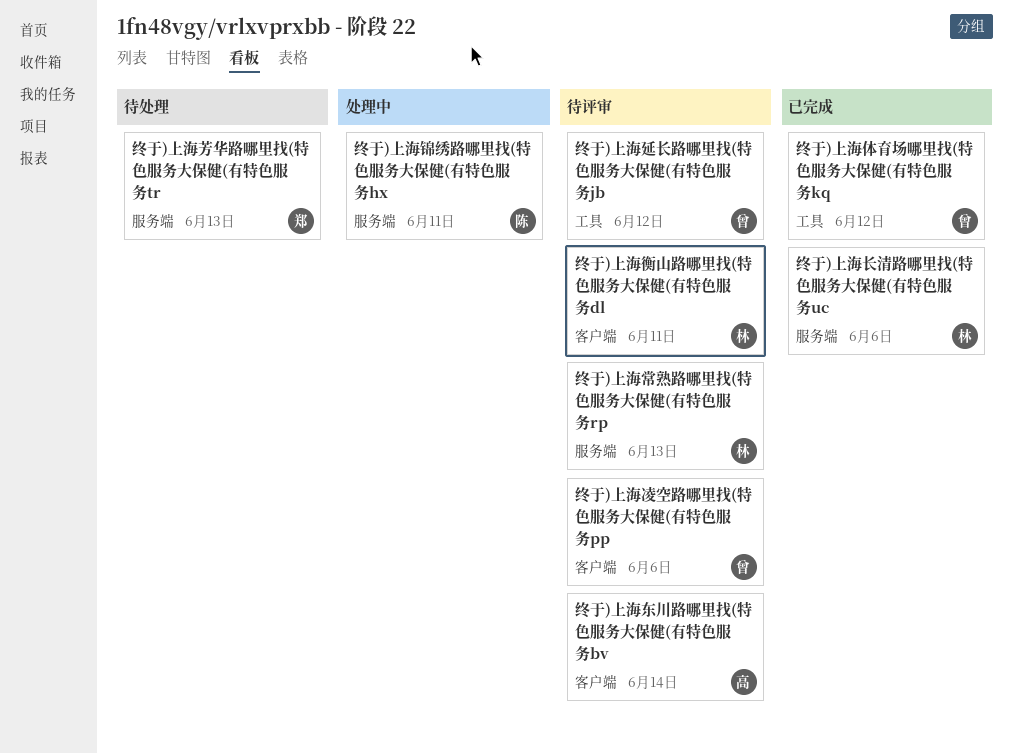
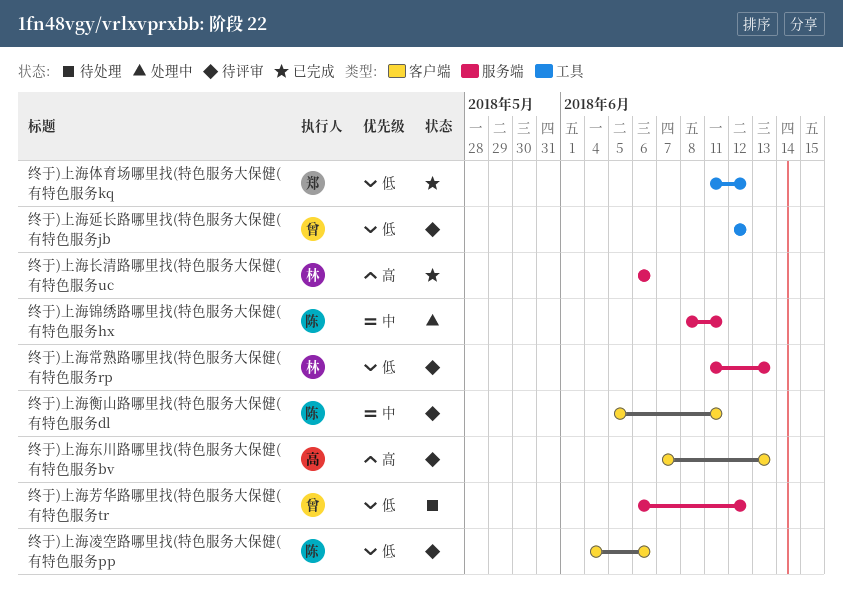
终于)上海东川路哪里找(特色服务大保健(有特色服务bv, due: Jun 14 -> Jun 13
终于)上海体育场哪里找(特色服务大保健(有特色服务kq, owner: 曾 -> 郑
终于)上海凌空路哪里找(特色服务大保健(有特色服务pp, owner: 曾 -> 陈
终于)上海芳华路哪里找(特色服务大保健(有特色服务tr, owner: 郑 -> 曾
终于)上海芳华路哪里找(特色服务大保健(有特色服务tr, due: Jun 13 -> Jun 12
终于)上海衡山路哪里找(特色服务大保健(有特色服务dl, owner: 林 -> 陈

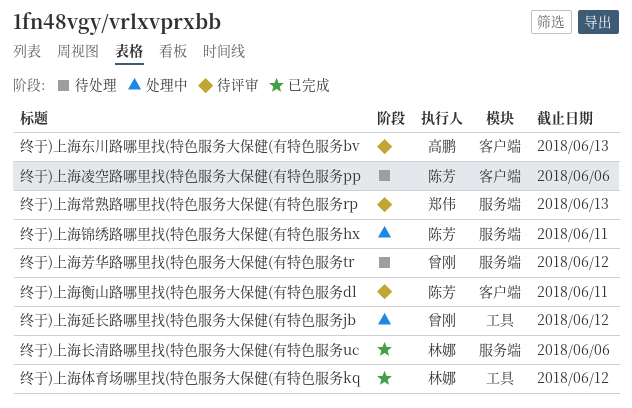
终于)上海体育场哪里找(特色服务大保健(有特色服务kq, owner: 郑伟 -> 林娜
终于)上海凌空路哪里找(特色服务大保健(有特色服务pp, status: 待评审 -> 待处理
终于)上海常熟路哪里找(特色服务大保健(有特色服务rp, owner: 林娜 -> 郑伟
终于)上海延长路哪里找(特色服务大保健(有特色服务jb, status: 待评审 -> 处理中

